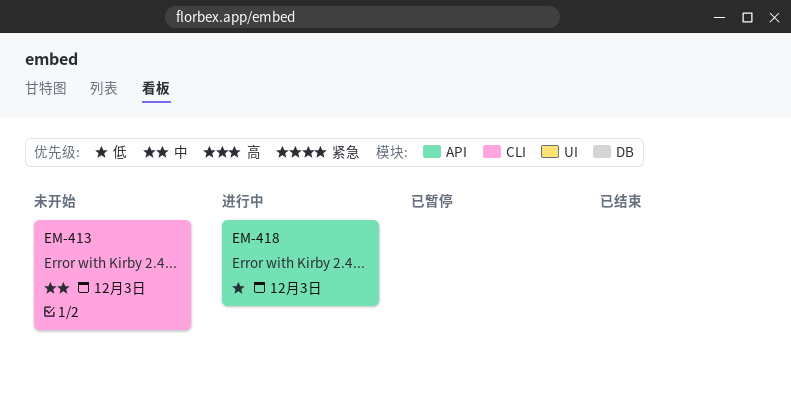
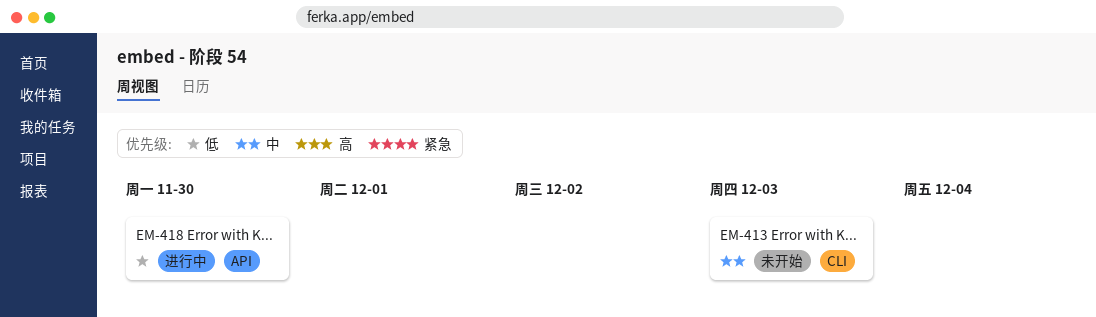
EM-418, due: Dec 3 -> Nov 30

